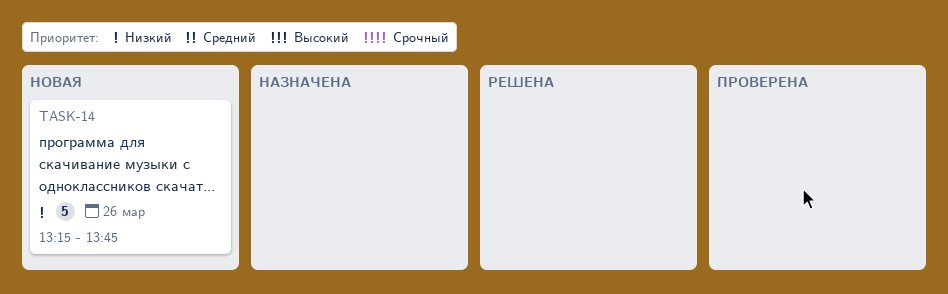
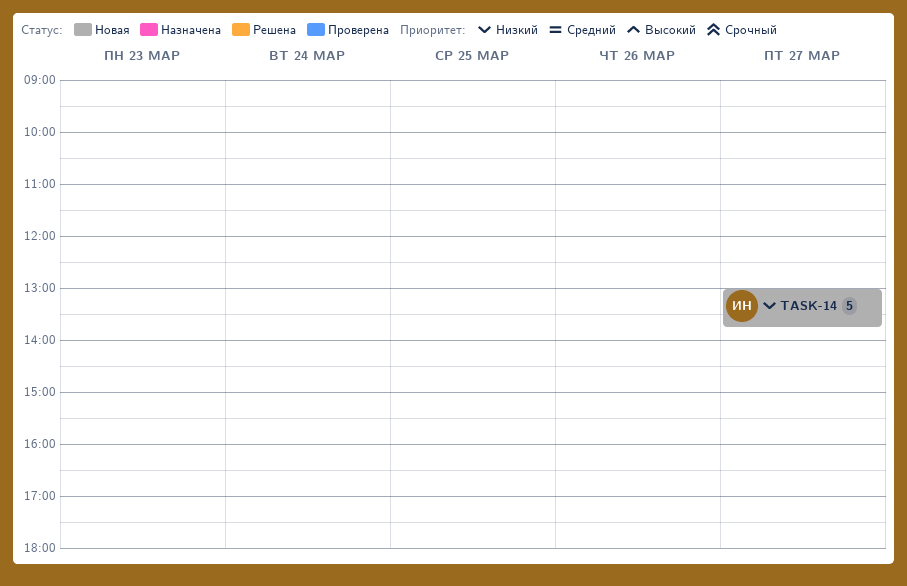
TASK-14, day: Mar 26 -> Mar 27
TASK-14, begins: 13:15 -> 13:00

